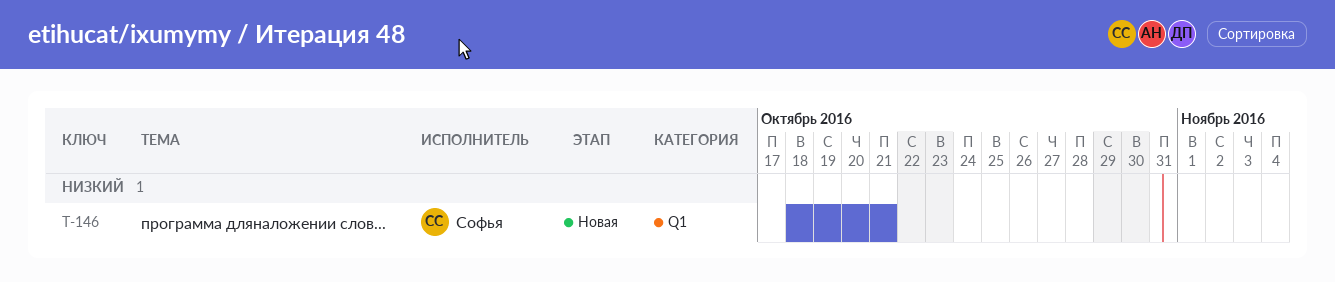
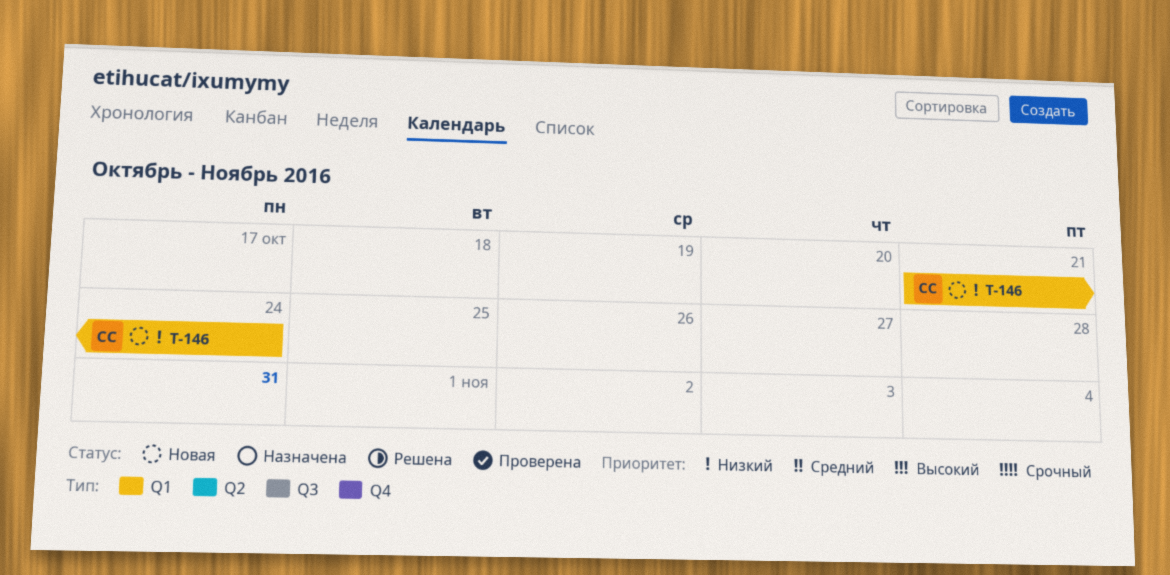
T-146, start: Oct 18 -> Oct 21
T-146, due: Oct 21 -> Oct 24

